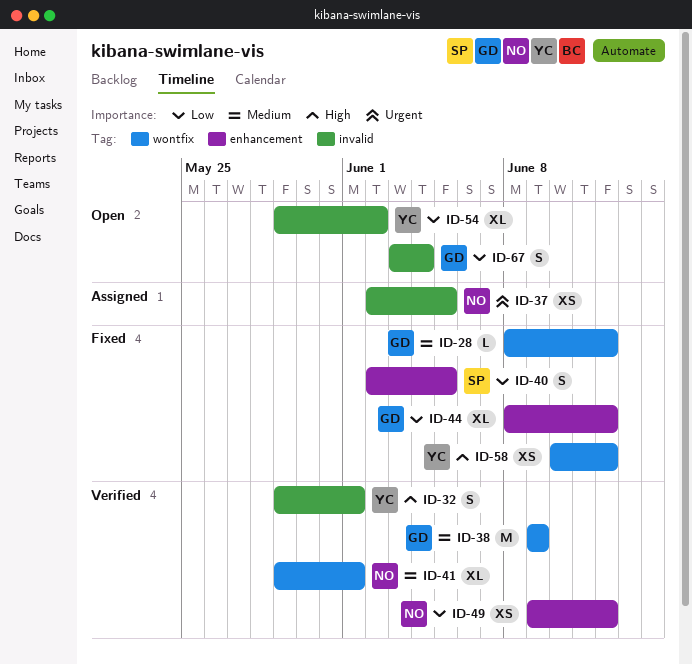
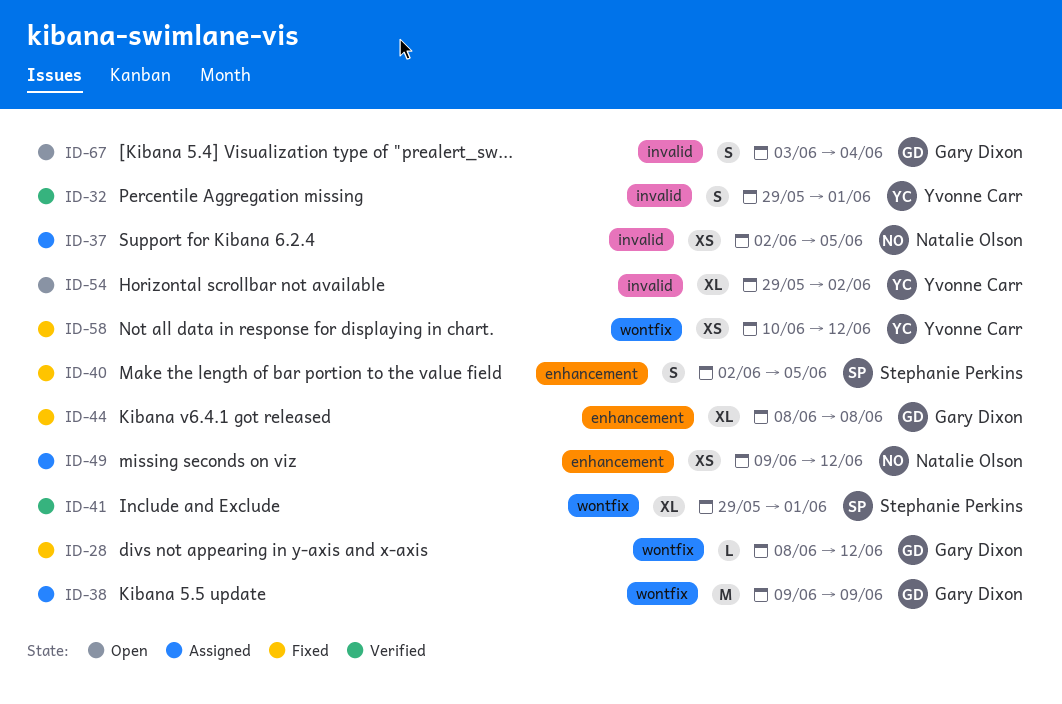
ID-38, status: Verified -> Assigned
ID-41, owner: Natalie Olson -> Stephanie Perkins
ID-44, due: Jun 12 -> Jun 8
ID-49, status: Verified -> Assigned

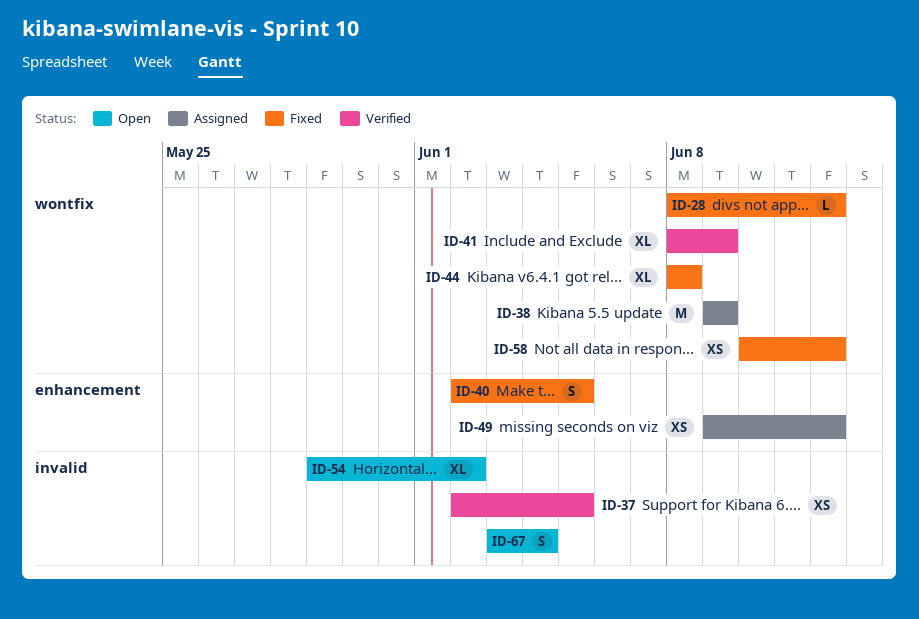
ID-32: present -> none
ID-37, status: Assigned -> Verified
ID-41, start: May 29 -> Jun 8
ID-41, due: Jun 1 -> Jun 9
ID-44, label: enhancement -> wontfix

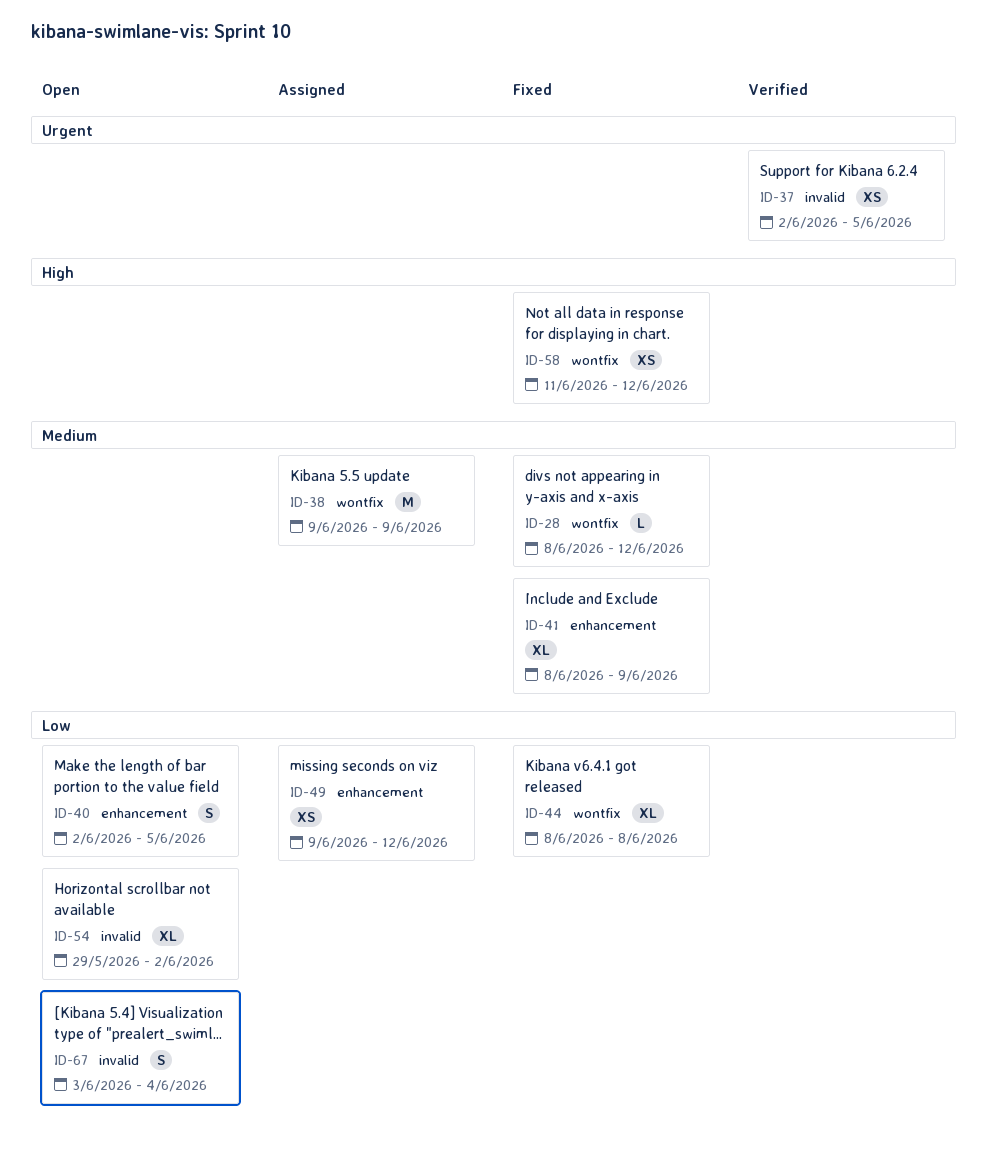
ID-40, status: Fixed -> Open
ID-41, status: Verified -> Fixed
ID-41, label: wontfix -> enhancement
ID-58, start: Jun 10 -> Jun 11

